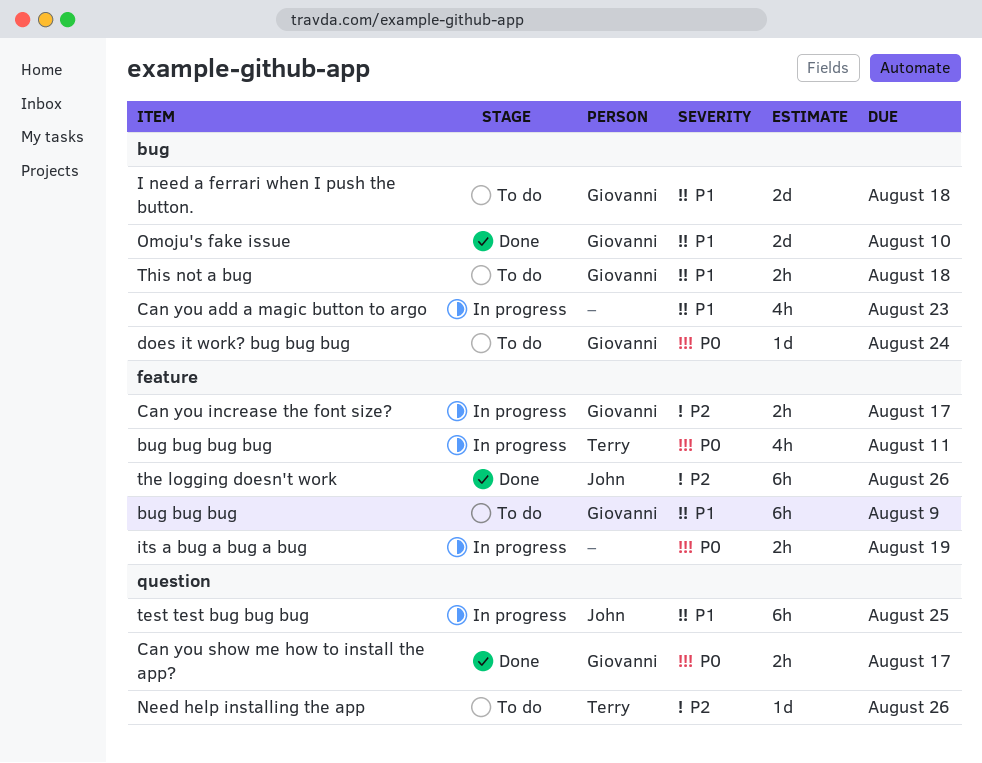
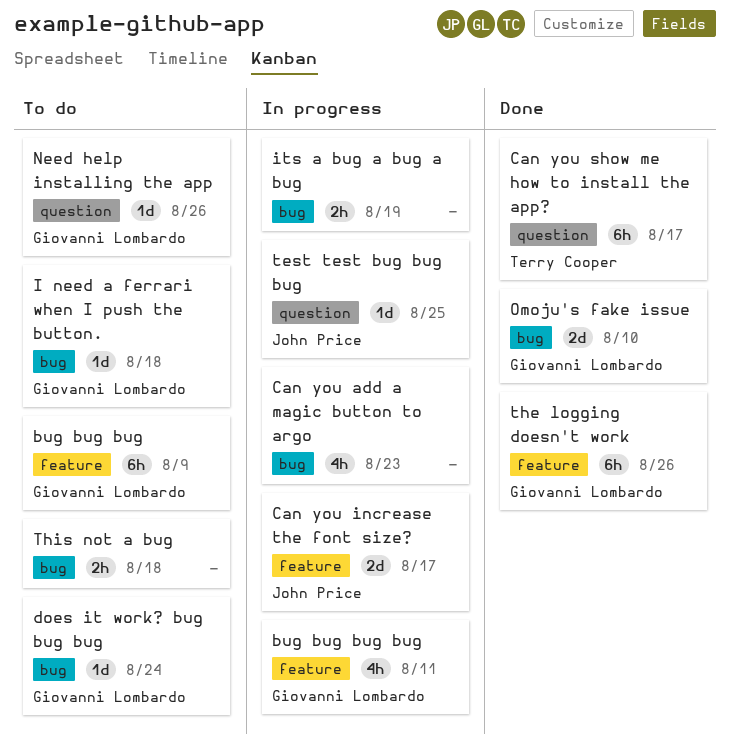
bug bug bug bug, owner: Terry Cooper -> Giovanni Lombardo
Can you increase the font size?, owner: Giovanni Lombardo -> John Price
Can you increase the font size?, estimate: 2h -> 2d
Can you show me how to install the app?, owner: Giovanni Lombardo -> Terry Cooper
Can you show me how to install the app?, estimate: 2h -> 6h
I need a ferrari when I push the button., estimate: 2d -> 1d
its a bug a bug a bug, label: feature -> bug
Need help installing the app, owner: Terry Cooper -> Giovanni Lombardo
test test bug bug bug, estimate: 6h -> 1d
the logging doesn't work, owner: John Price -> Giovanni Lombardo
This not a bug, owner: Giovanni Lombardo -> none

